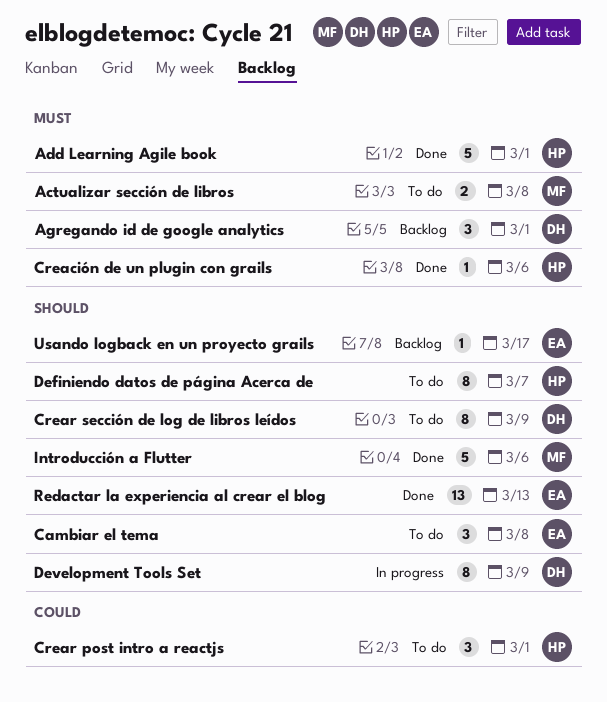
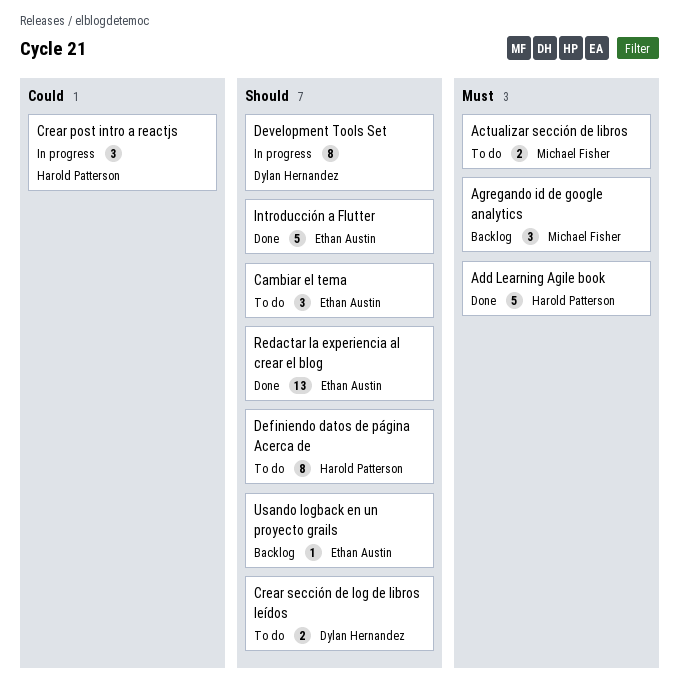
Agregando id de google analytics, owner: Dylan Hernandez -> Michael Fisher
Creación de un plugin con grails: present -> none
Crear post intro a reactjs, status: To do -> In progress
Crear sección de log de libros leídos, estimate: 8 -> 2
Introducción a Flutter, owner: Michael Fisher -> Ethan Austin

